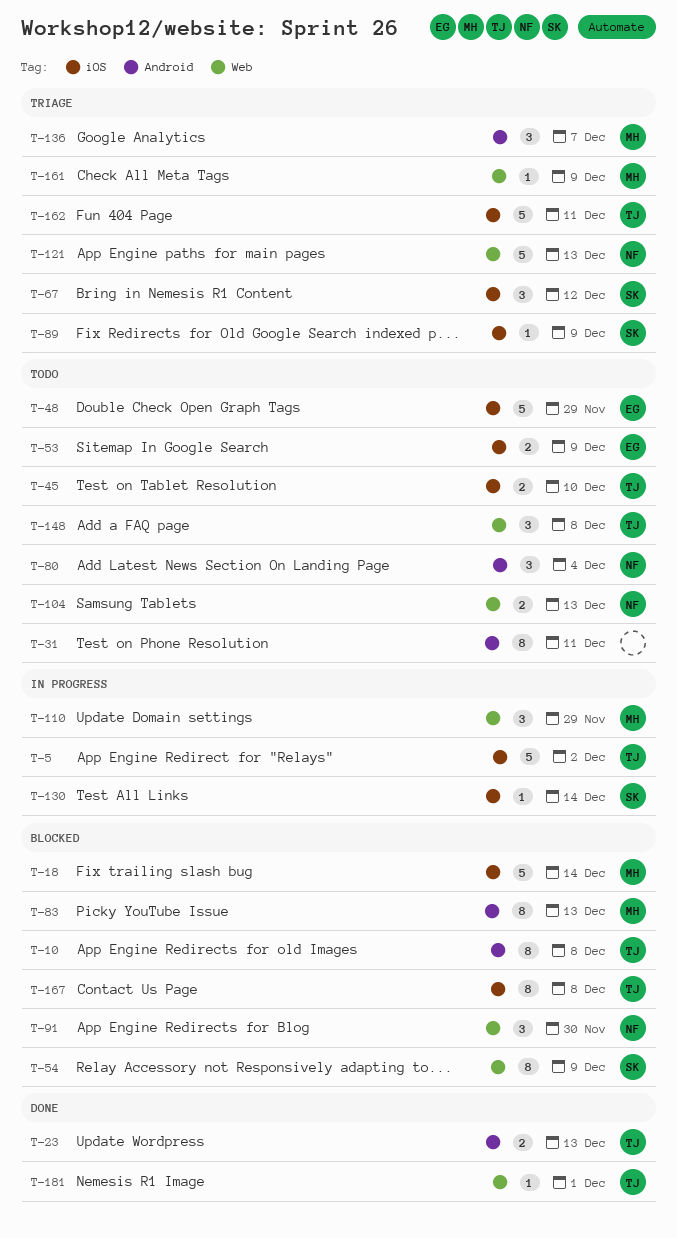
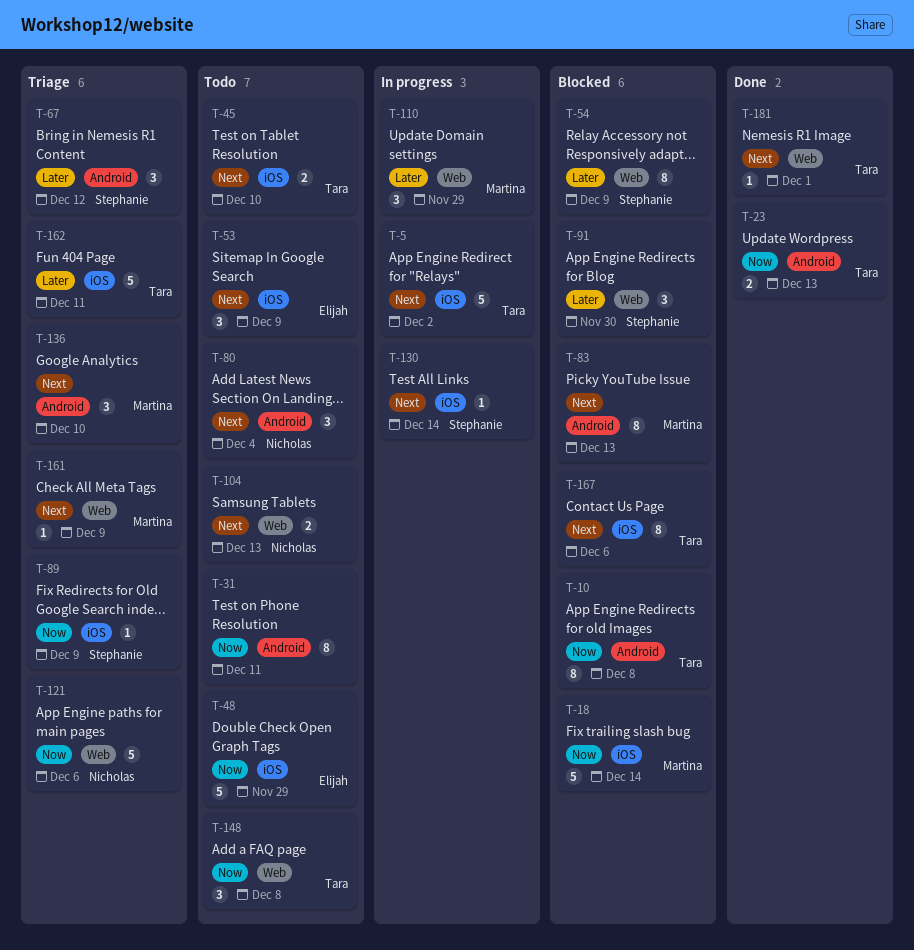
T-53, estimate: 2 -> 3
T-67, label: iOS -> Android
T-91, owner: Nicholas -> Stephanie
T-121, due: Dec 13 -> Dec 6
T-136, due: Dec 7 -> Dec 10
T-167, due: Dec 8 -> Dec 6

